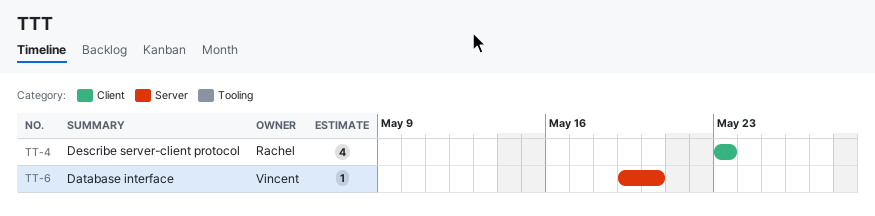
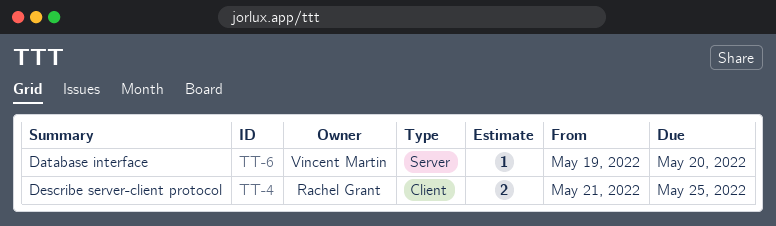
TT-4, estimate: 4 -> 2
TT-4, start: May 23 -> May 21
TT-4, due: May 23 -> May 25

